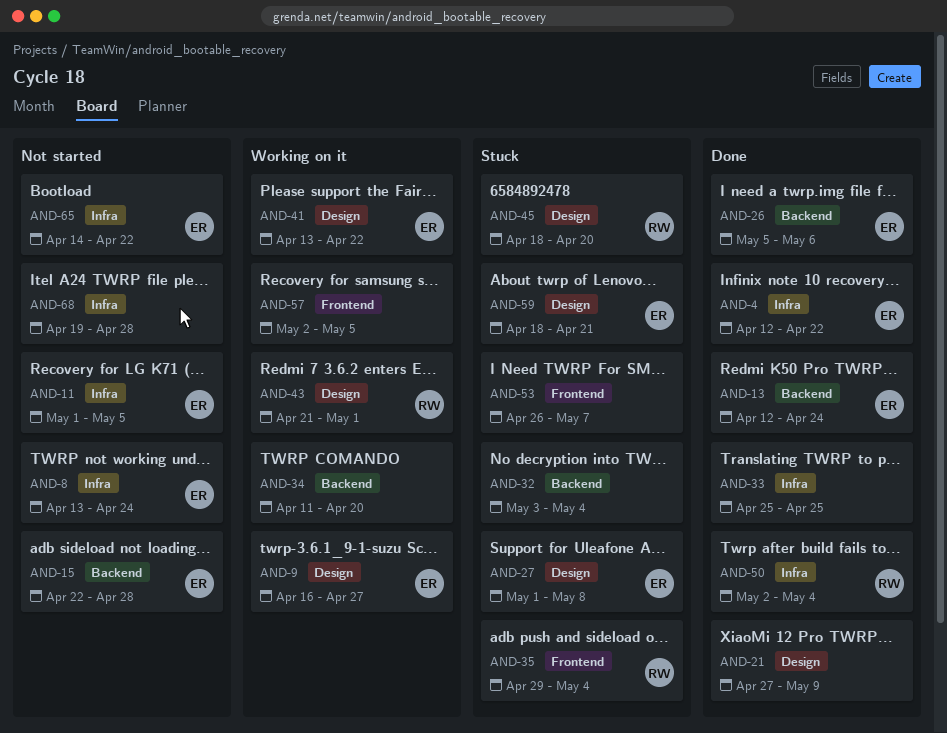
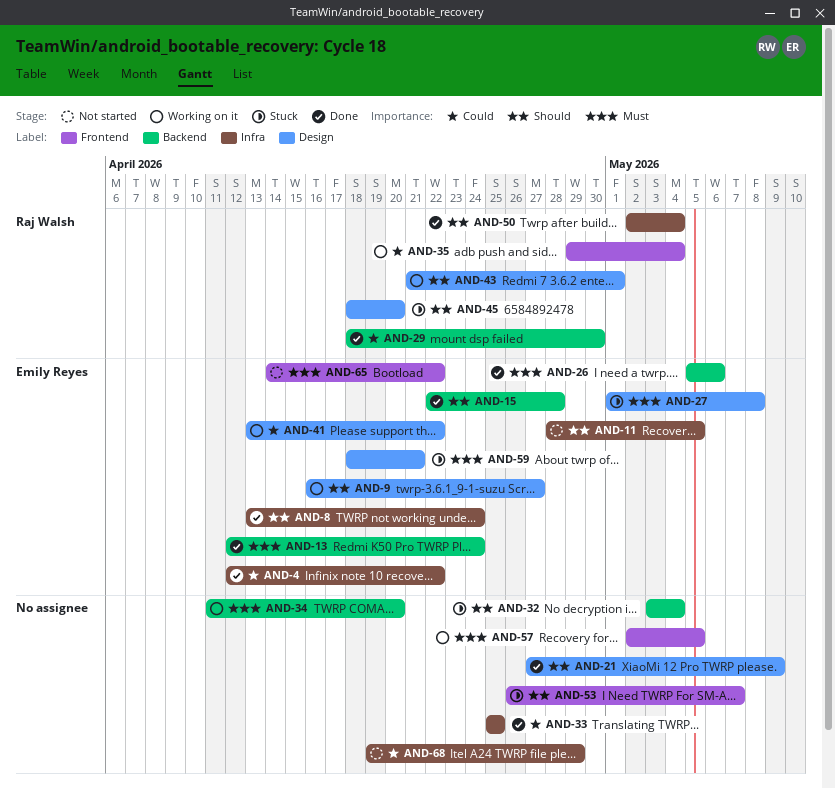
AND-8, status: Not started -> Done
AND-11, start: May 1 -> Apr 28
AND-15, status: Not started -> Done
AND-29: none -> present
AND-35, status: Stuck -> Working on it
AND-65, label: Infra -> Frontend
AND-68, due: Apr 28 -> Apr 29

